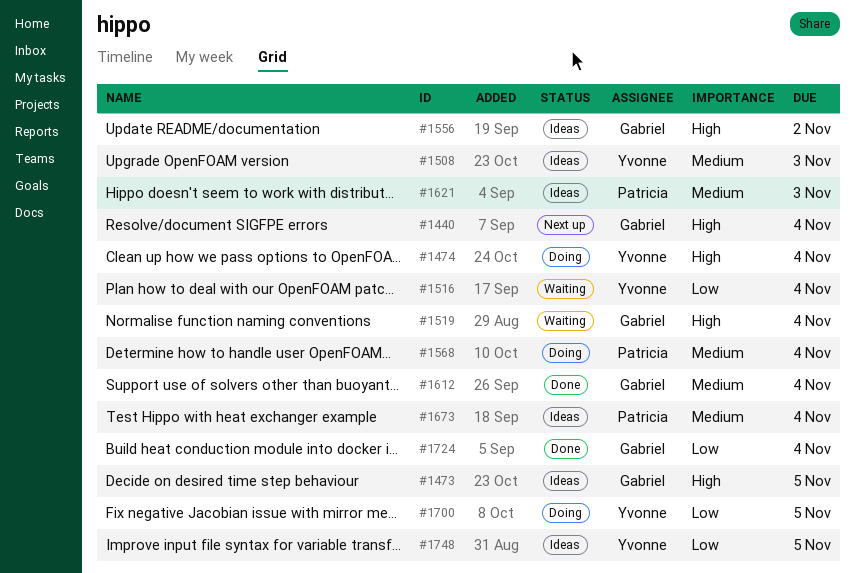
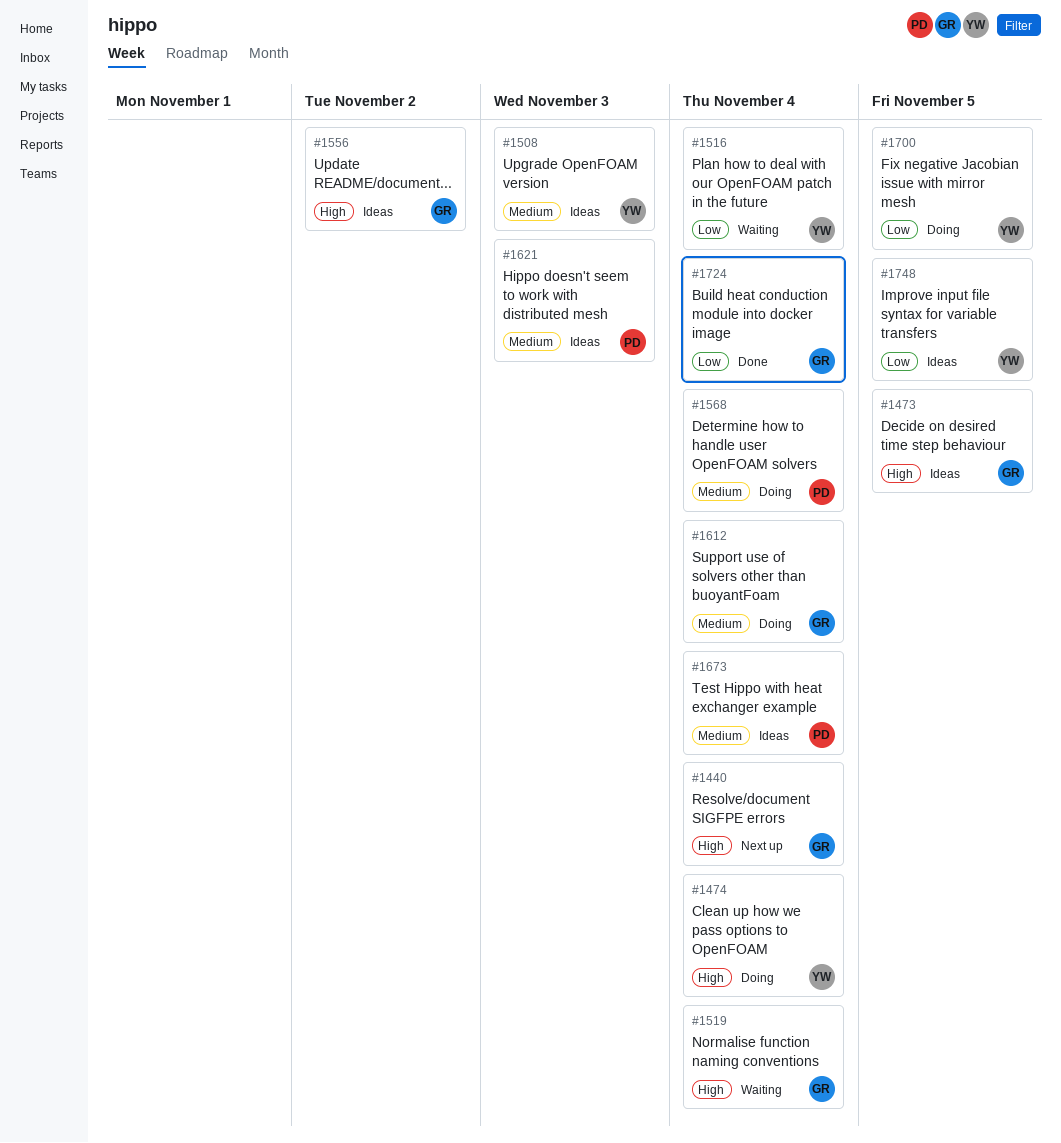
#1612, status: Done -> Doing

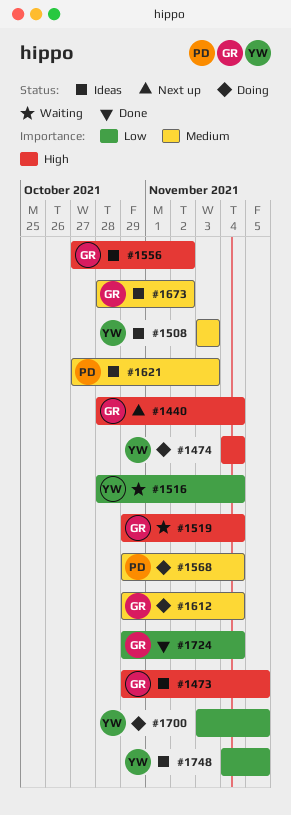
#1673, owner: PD -> GR
#1673, due: Nov 4 -> Nov 2

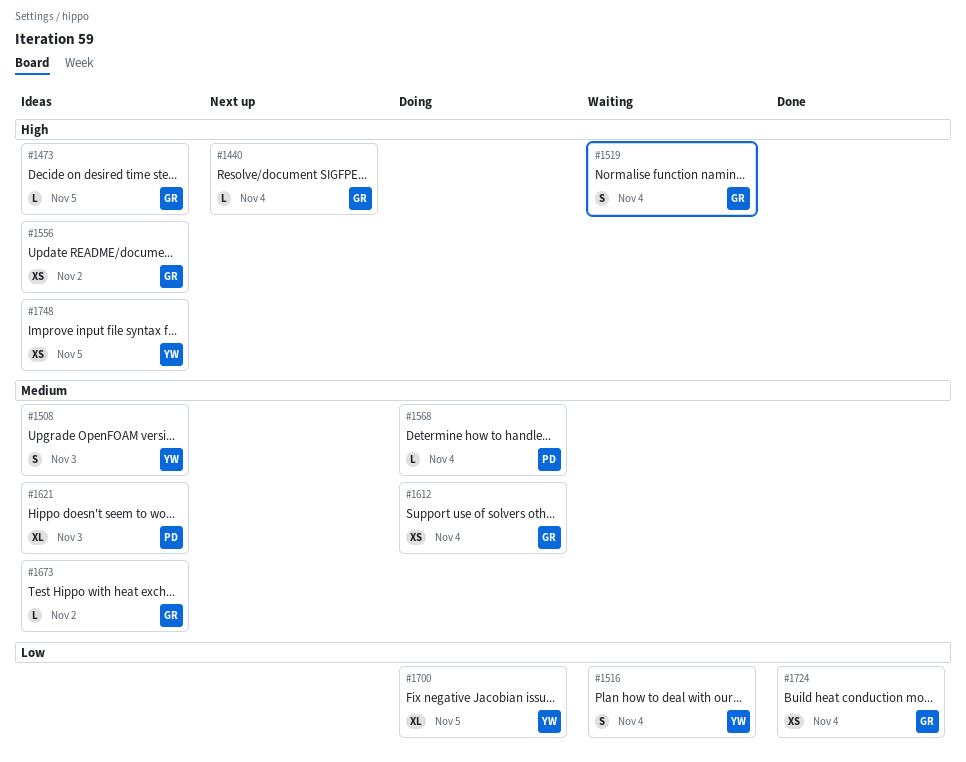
#1474: present -> none
#1748, priority: Low -> High

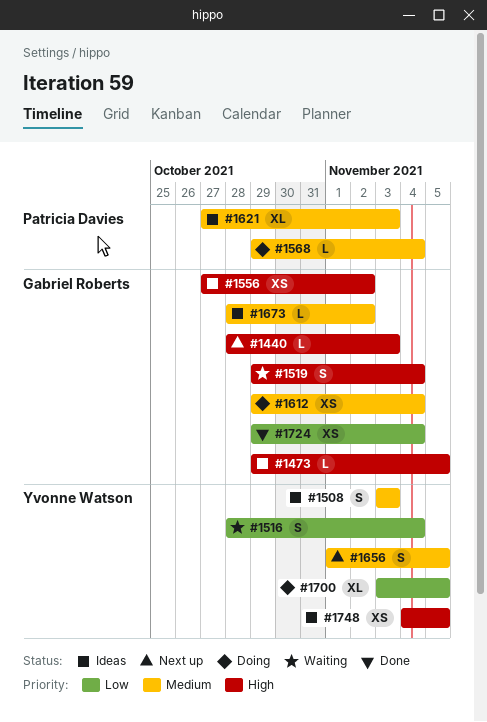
#1440, due: Nov 4 -> Nov 3
#1656: none -> present

